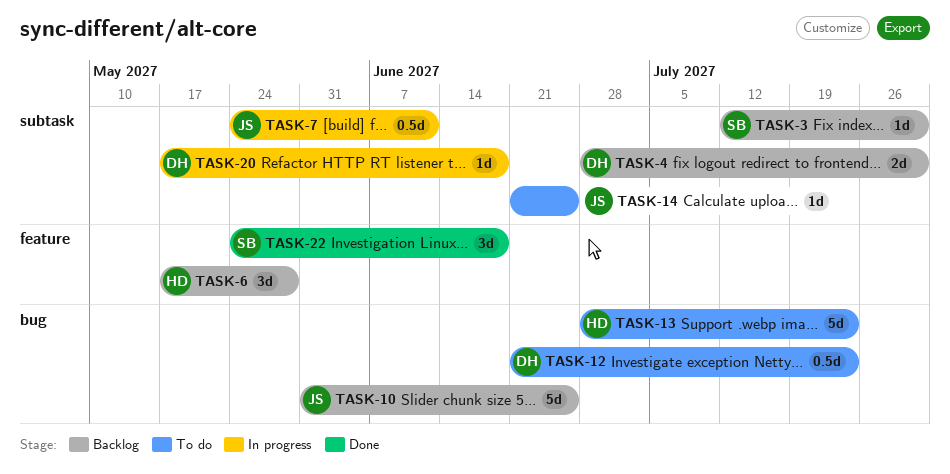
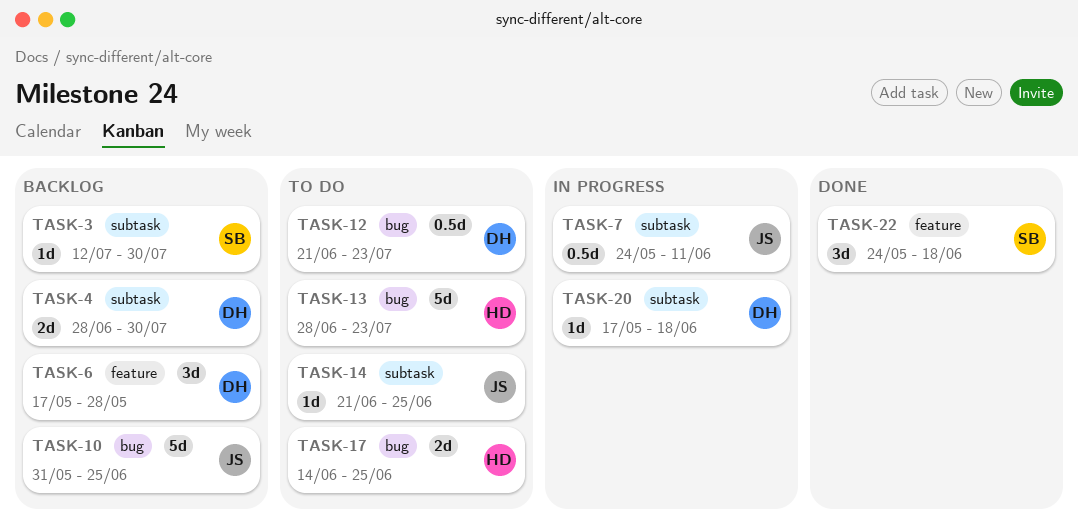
TASK-6, owner: HD -> DH
TASK-17: none -> present

